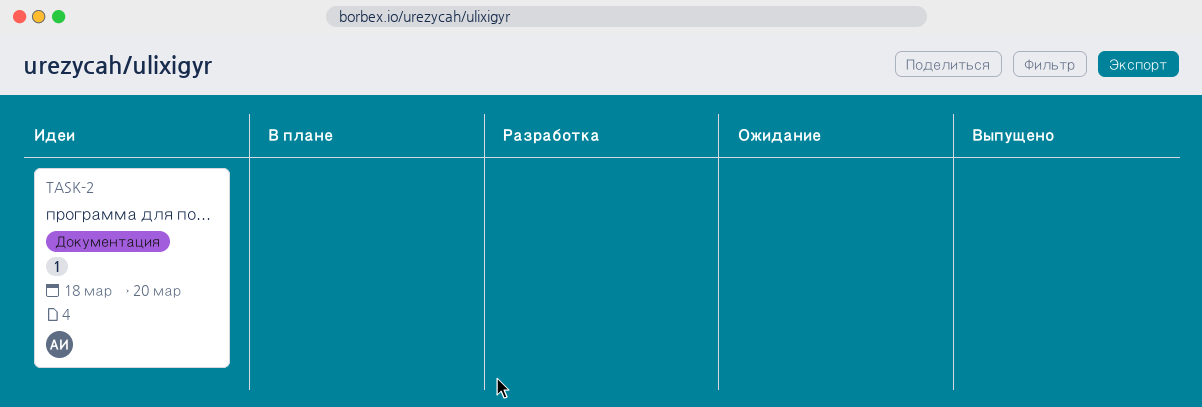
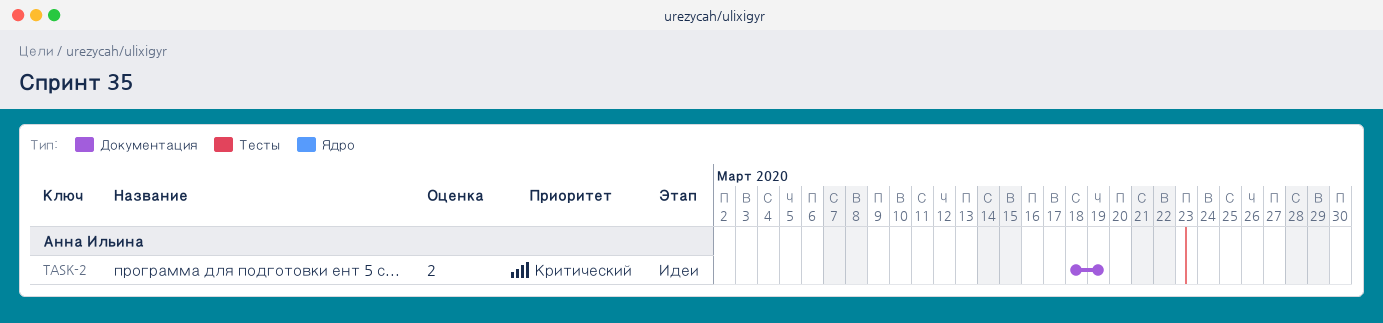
TASK-2, estimate: 1 -> 2
TASK-2, due: Mar 20 -> Mar 19

